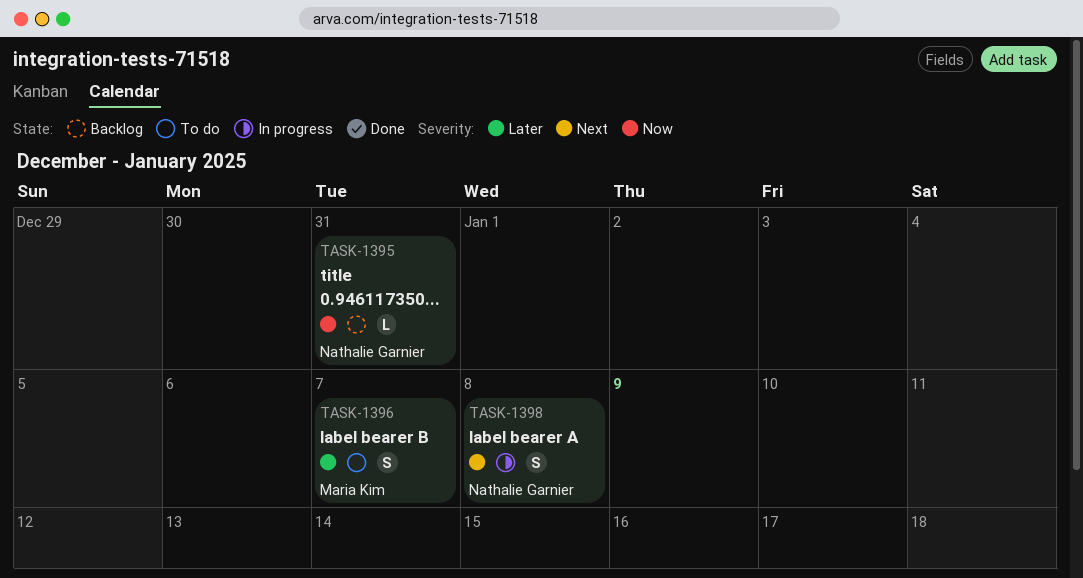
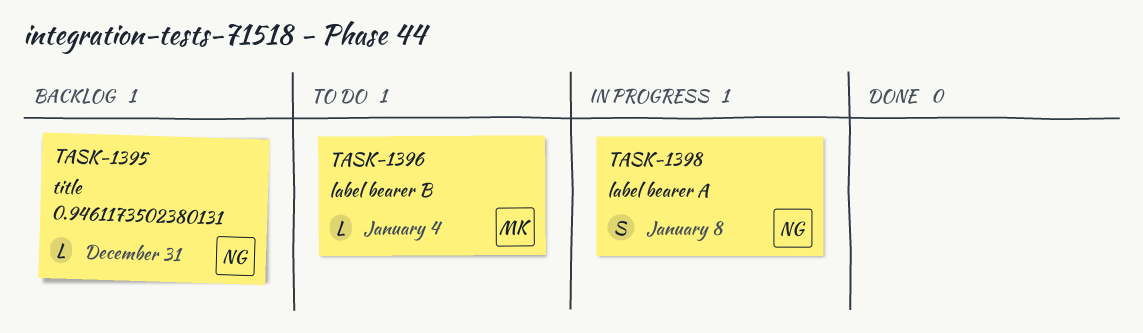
TASK-1396, estimate: S -> L
TASK-1396, due: Jan 7 -> Jan 4

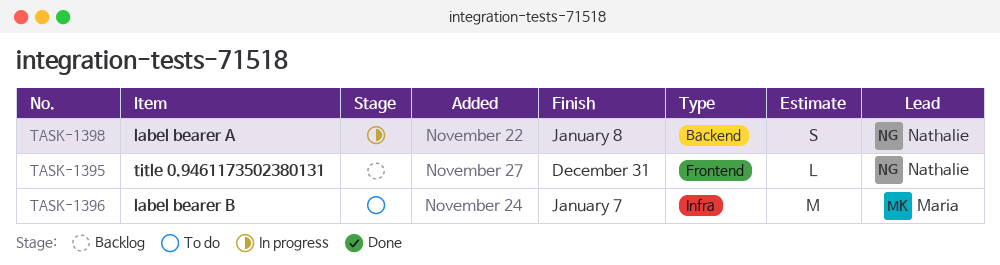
TASK-1396, estimate: L -> M
TASK-1396, due: Jan 4 -> Jan 7

